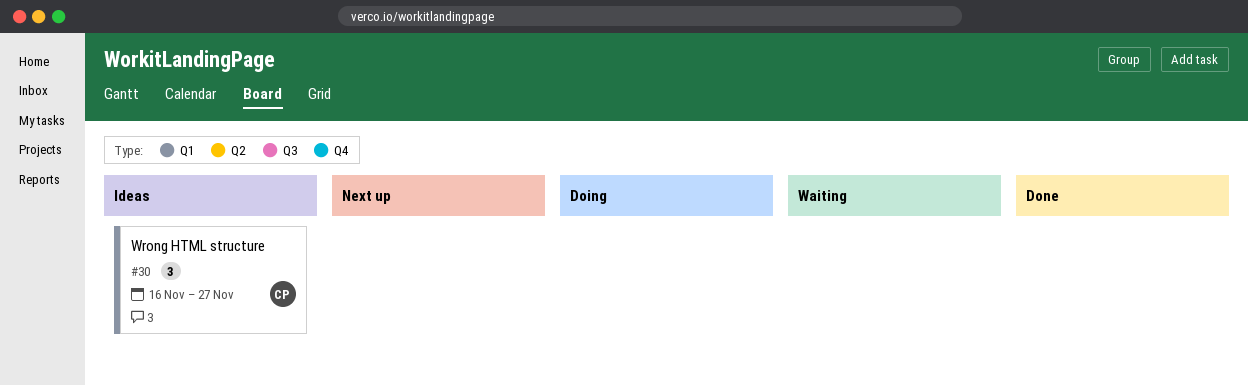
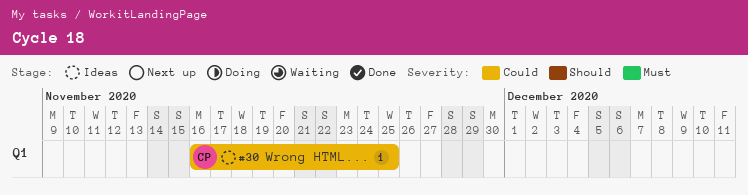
#30, estimate: 3 -> 1
#30, due: Nov 27 -> Nov 25

